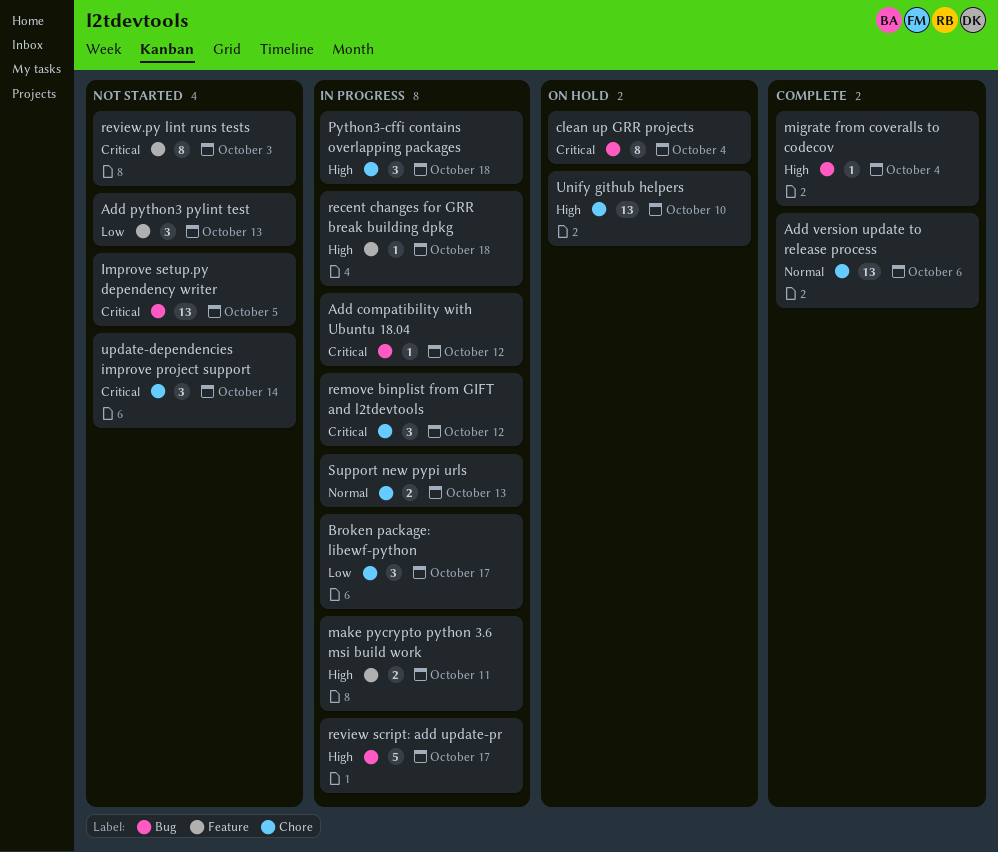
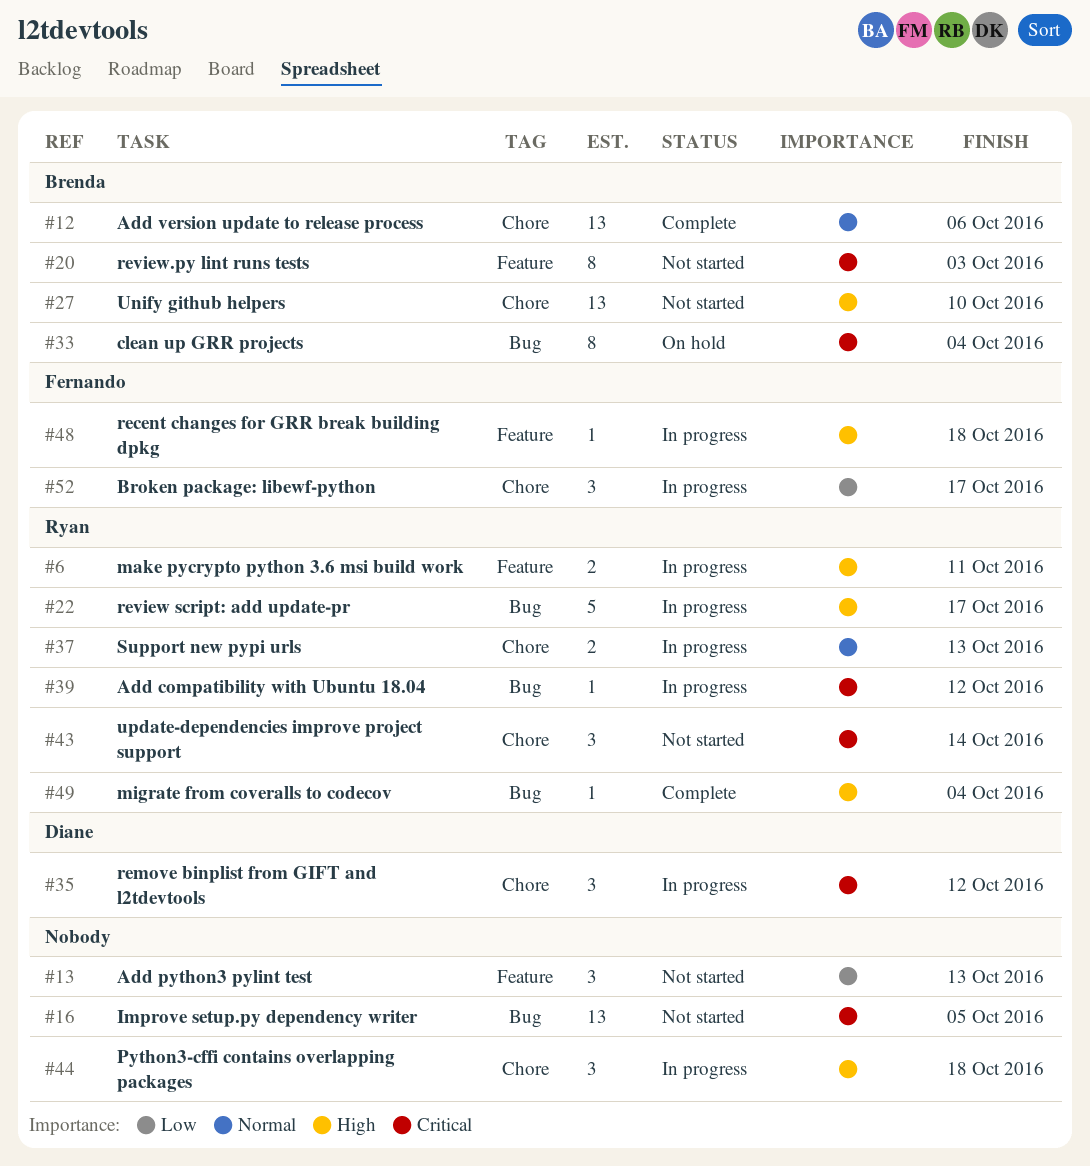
Unify github helpers, status: On hold -> Not started

